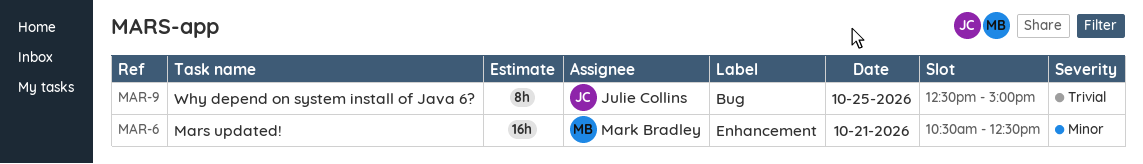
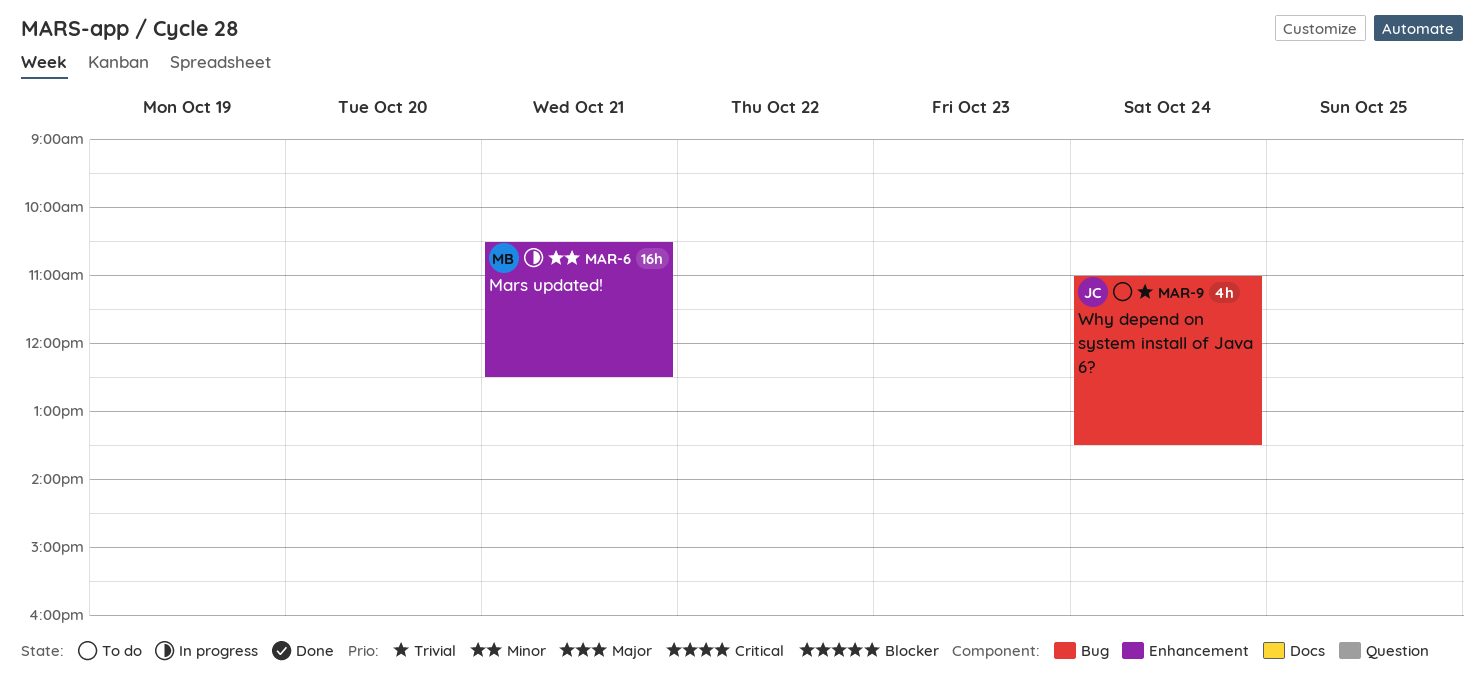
MAR-9, estimate: 8h -> 4h
MAR-9, day: Oct 25 -> Oct 24
MAR-9, begins: 12:30 -> 11:00
MAR-9, ends: 15:00 -> 13:30

